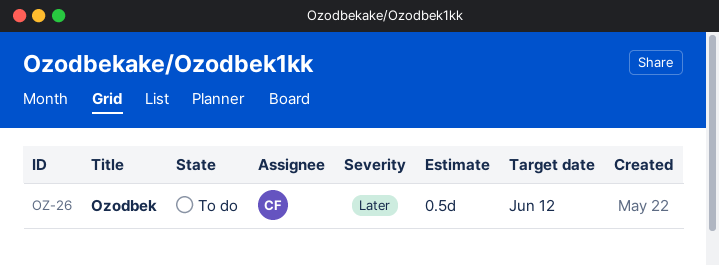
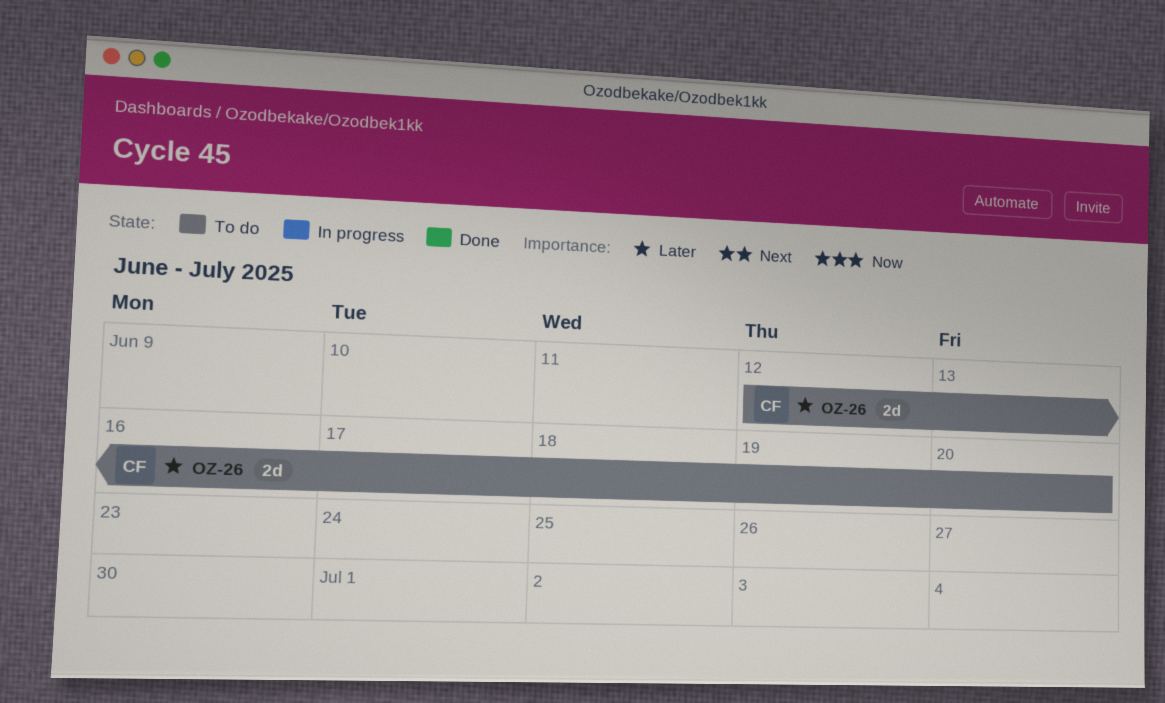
OZ-26, estimate: 0.5d -> 2d
OZ-26, due: Jun 12 -> Jun 20

